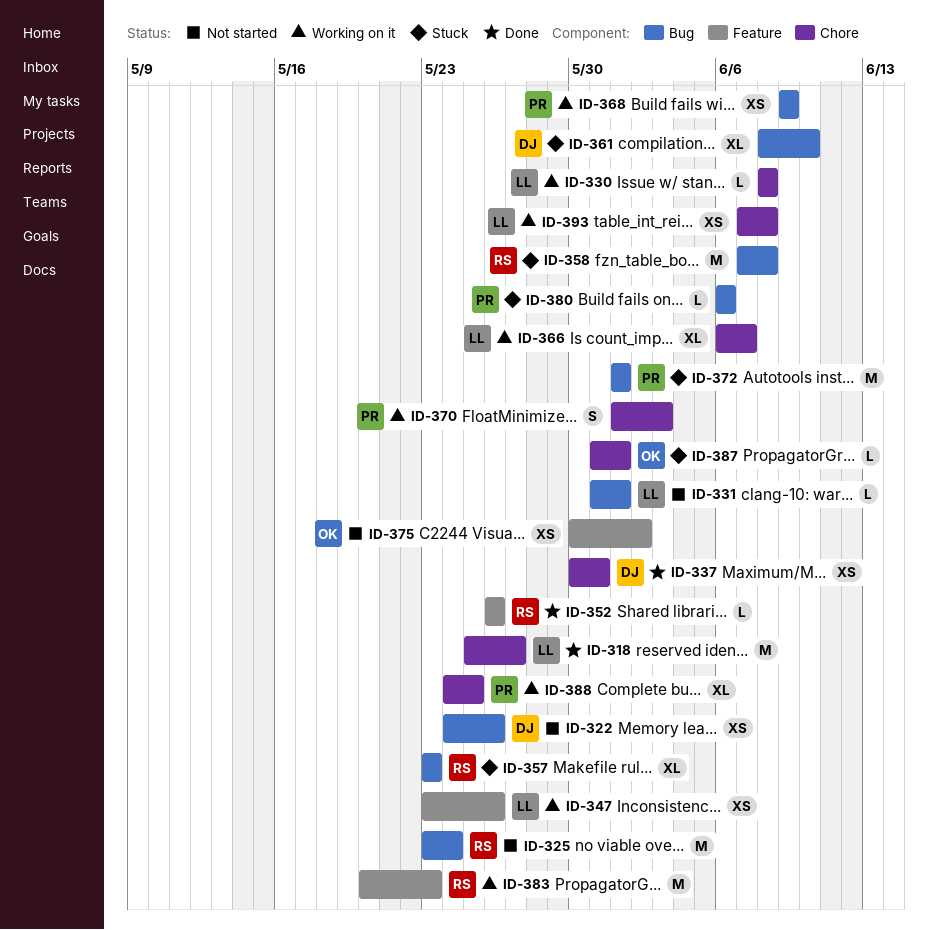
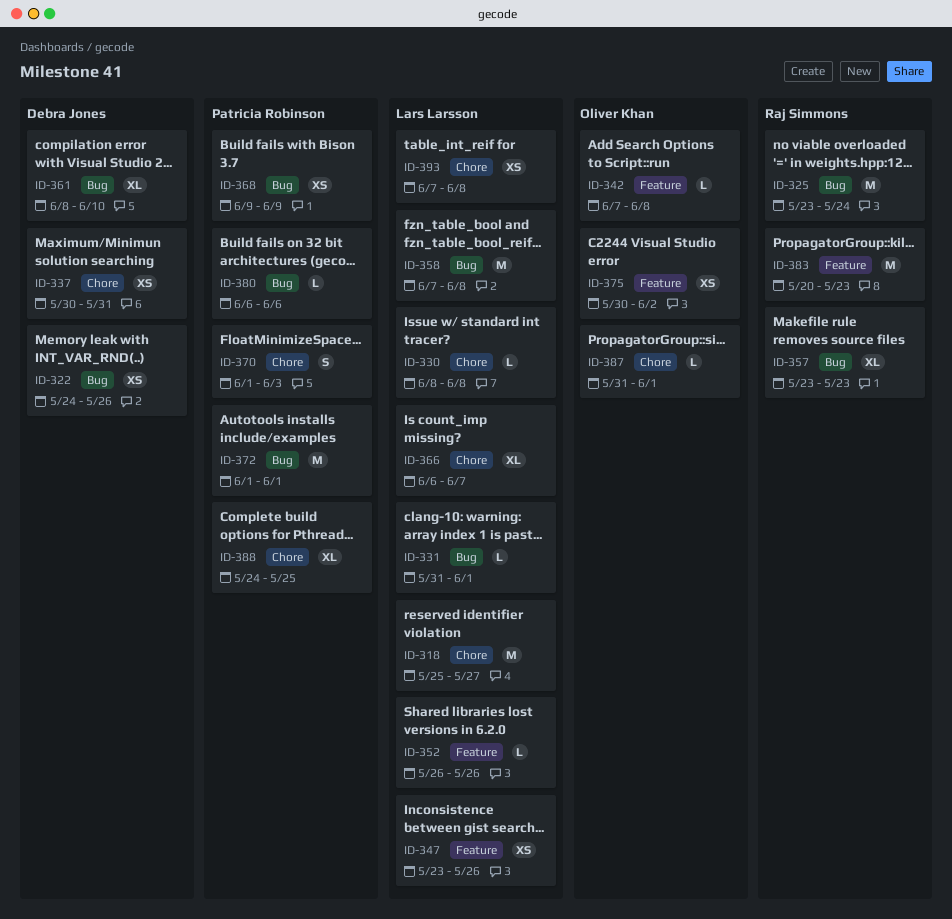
ID-342: none -> present
ID-352, owner: Raj Simmons -> Lars Larsson
ID-358, owner: Raj Simmons -> Lars Larsson

